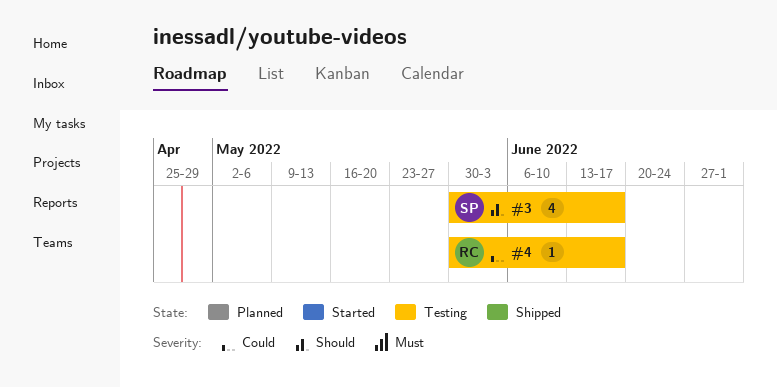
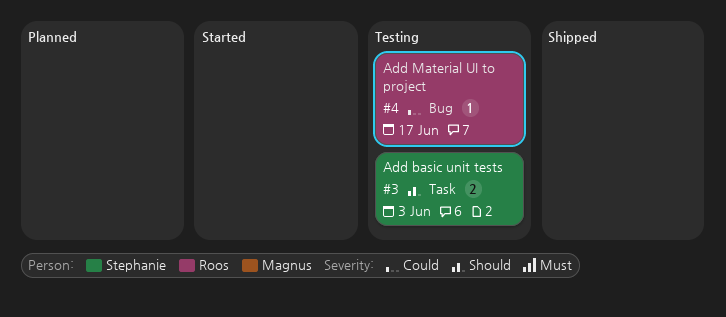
#3, estimate: 4 -> 2
#3, due: Jun 17 -> Jun 3

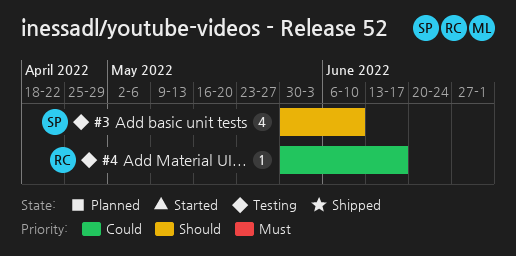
#3, estimate: 2 -> 4
#3, due: Jun 3 -> Jun 10

